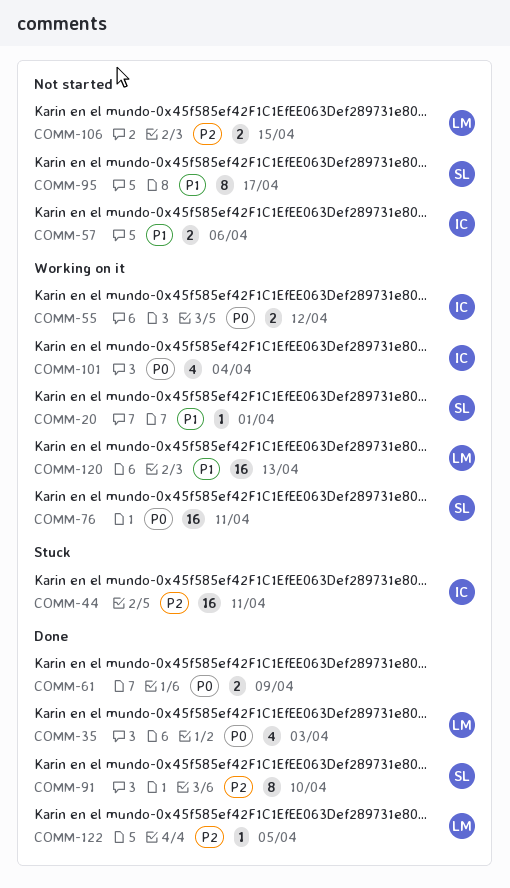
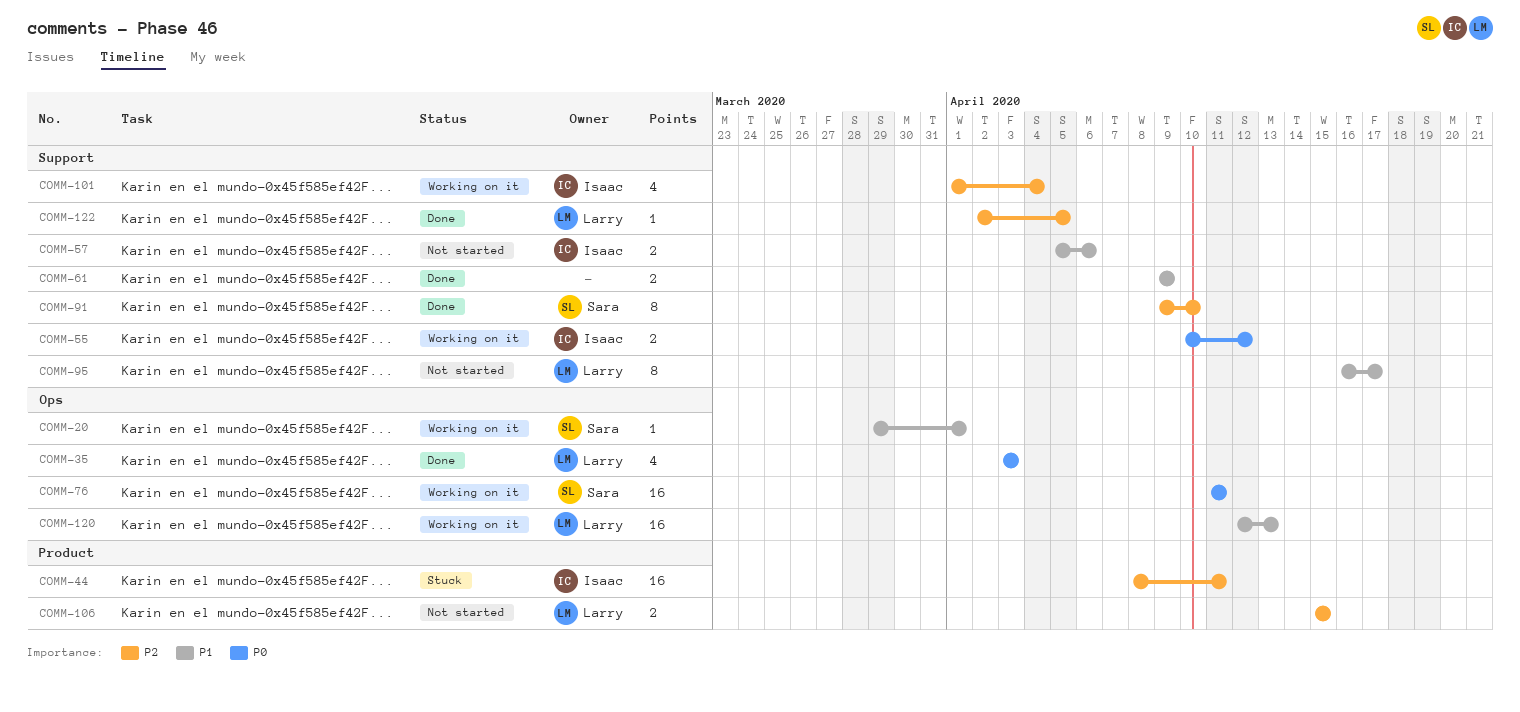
COMM-61, priority: P0 -> P1
COMM-95, owner: Sara -> Larry
COMM-101, priority: P0 -> P2

